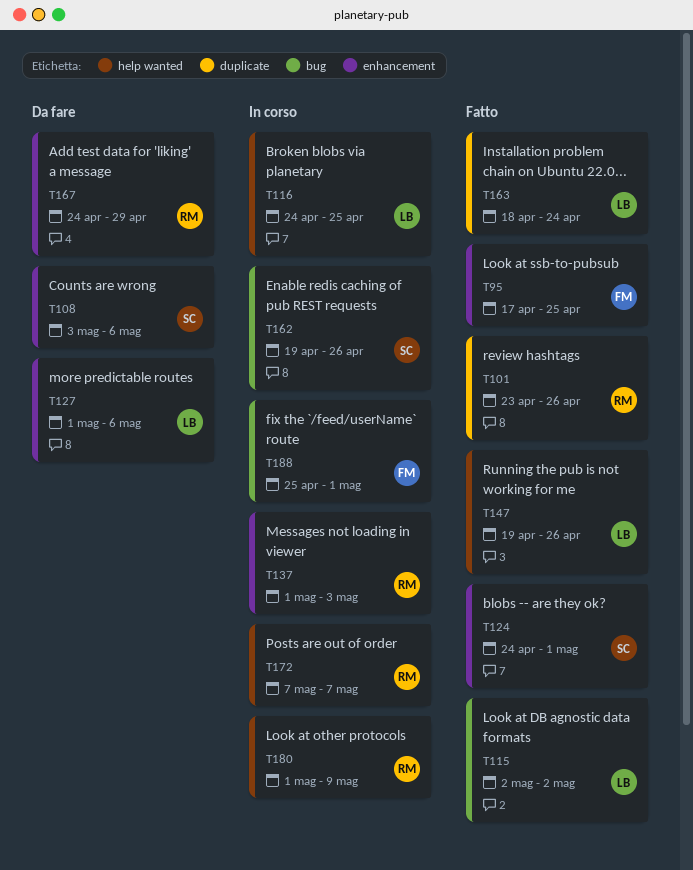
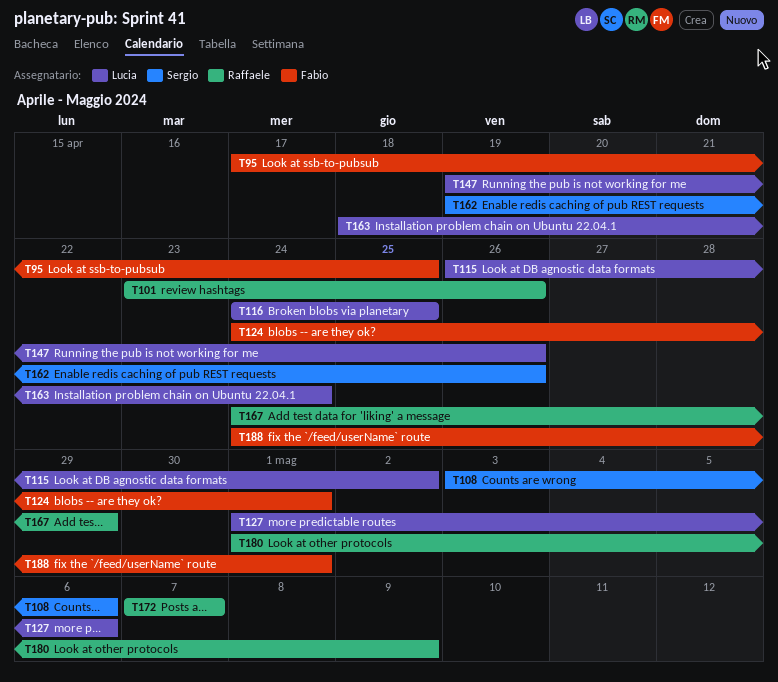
T115, start: May 2 -> Apr 26
T124, owner: Sergio -> Fabio
T137: present -> none
T188, start: Apr 25 -> Apr 24

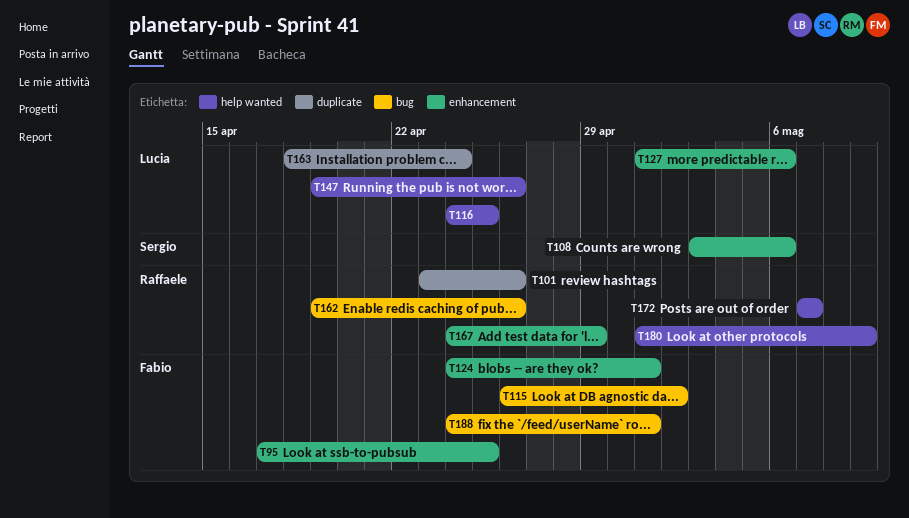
T115, owner: Lucia -> Fabio
T162, owner: Sergio -> Raffaele

